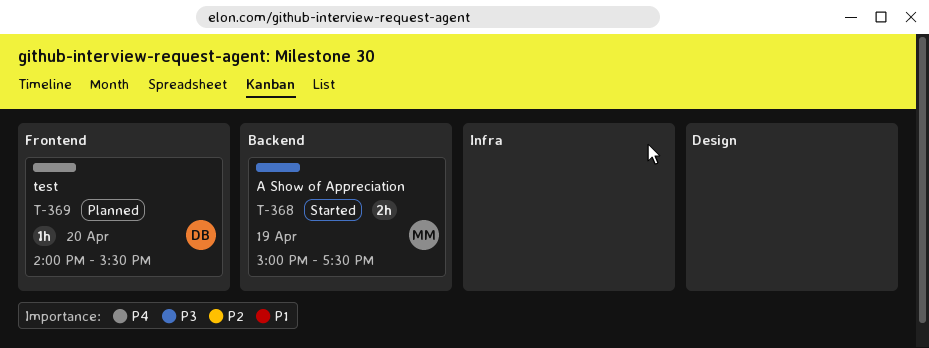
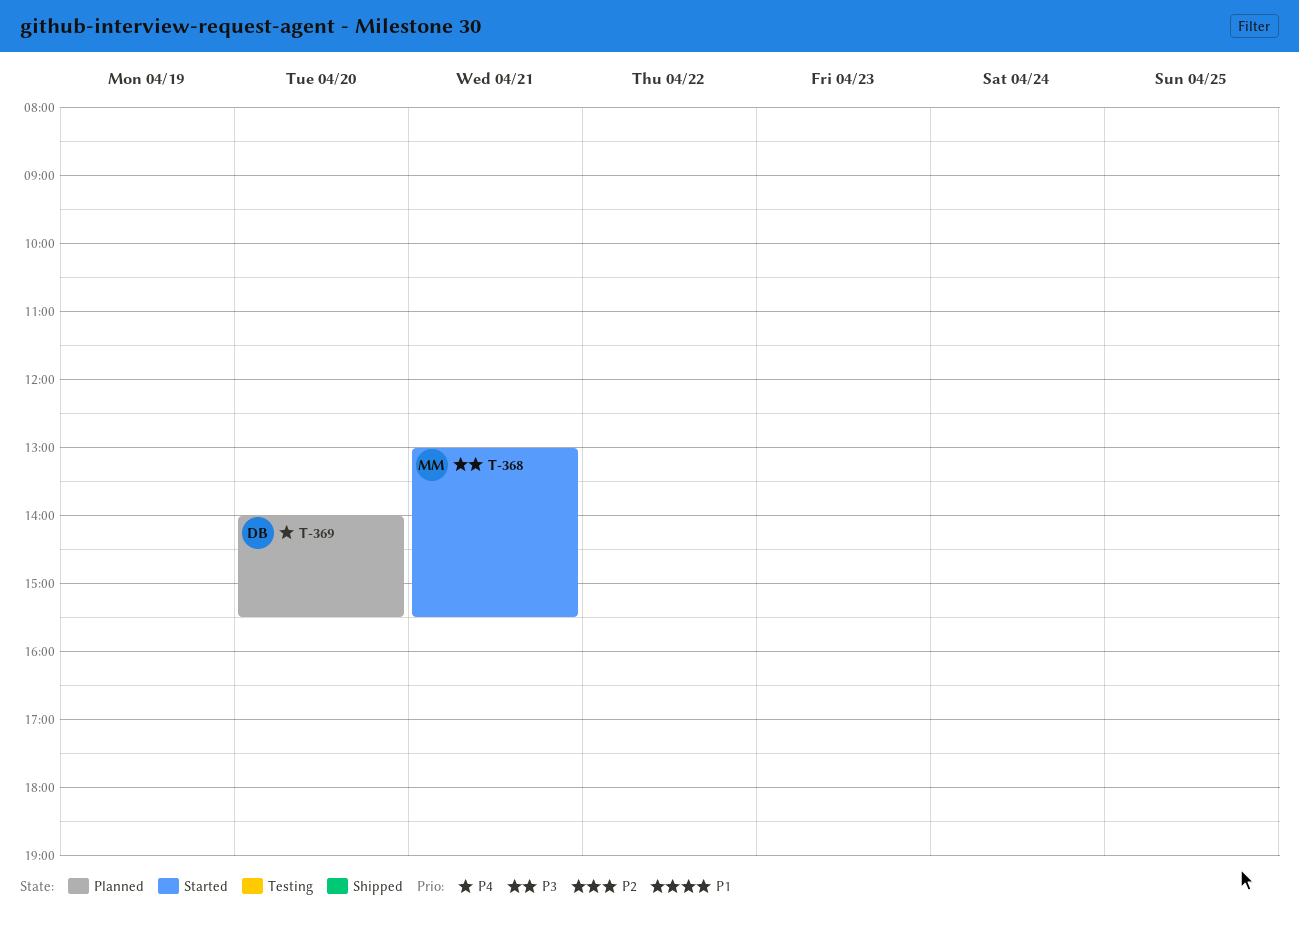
T-368, day: Apr 19 -> Apr 21
T-368, begins: 15:00 -> 13:00
T-368, ends: 17:30 -> 15:30

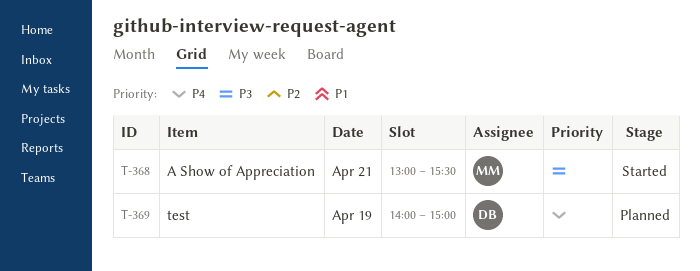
T-369, day: Apr 20 -> Apr 19
T-369, ends: 15:30 -> 15:00

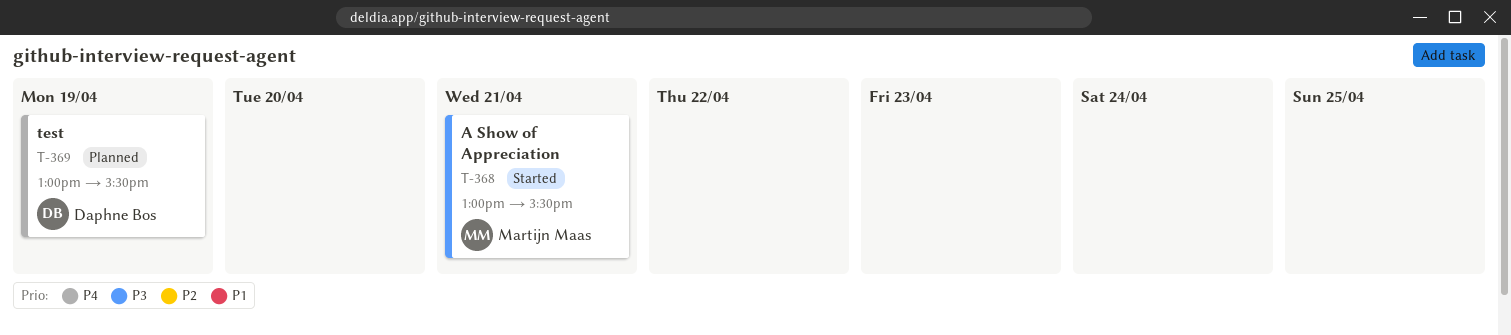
T-369, begins: 14:00 -> 13:00
T-369, ends: 15:00 -> 15:30

